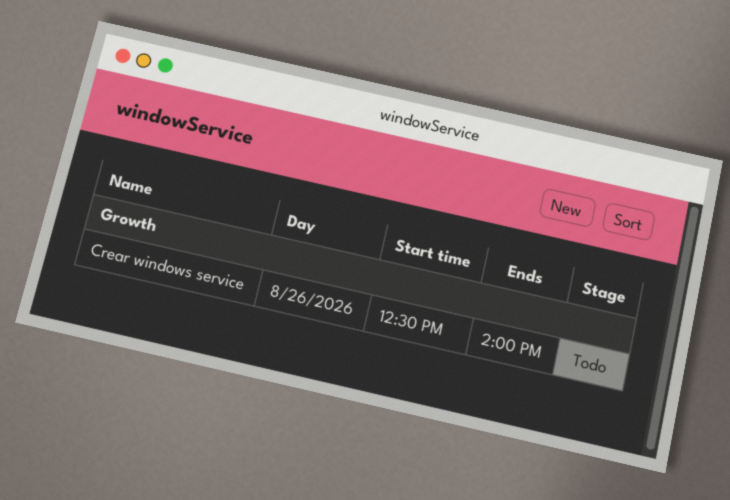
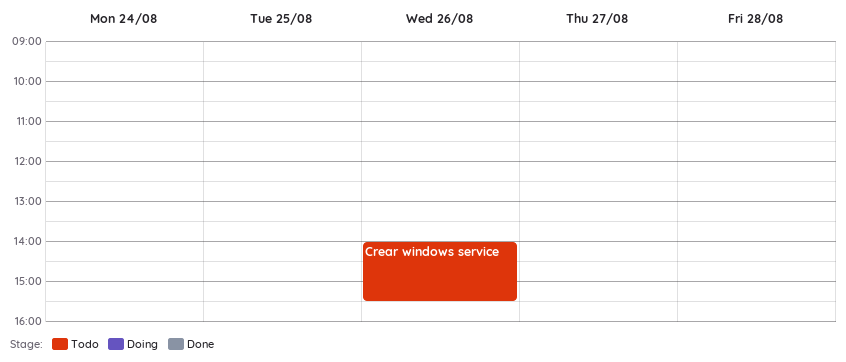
Crear windows service, begins: 12:30 -> 14:00
Crear windows service, ends: 14:00 -> 15:30

